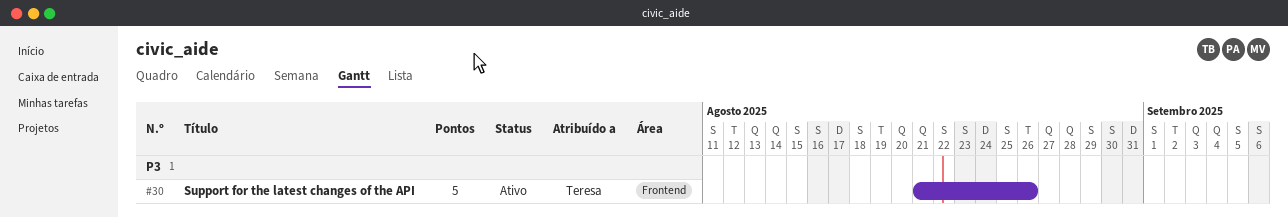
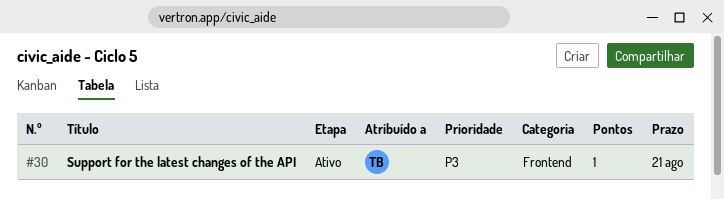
#30, estimate: 5 -> 1
#30, due: Aug 26 -> Aug 21

